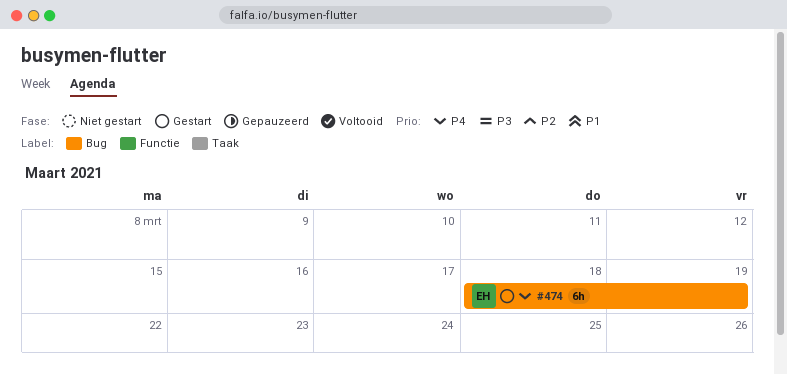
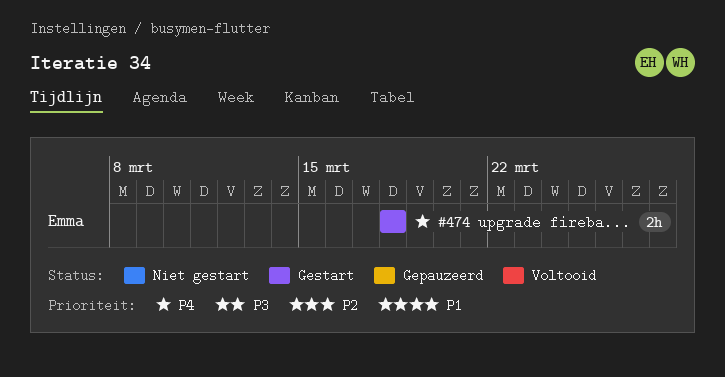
#474, estimate: 6h -> 2h
#474, due: Mar 19 -> Mar 18

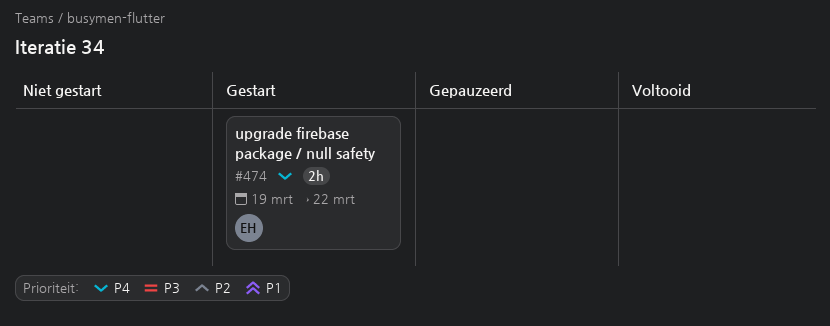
#474, start: Mar 18 -> Mar 19
#474, due: Mar 18 -> Mar 22

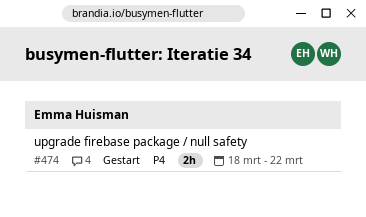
#474, start: Mar 19 -> Mar 18

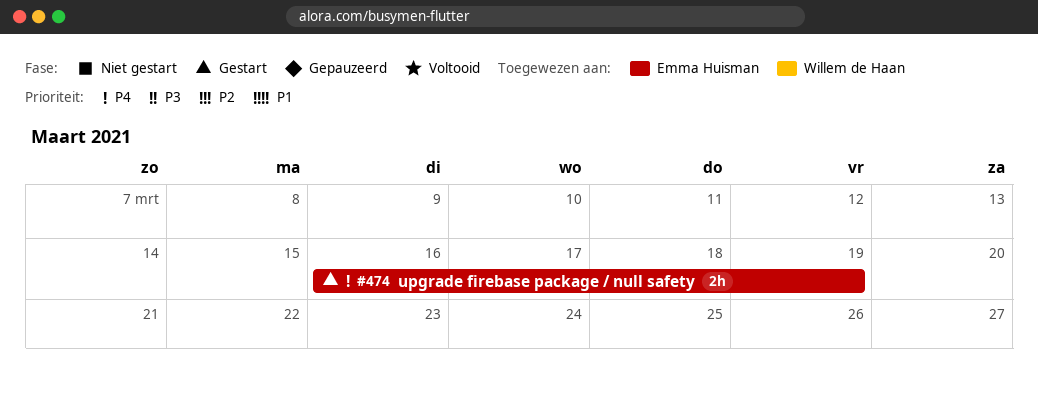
#474, start: Mar 18 -> Mar 16
#474, due: Mar 22 -> Mar 19

